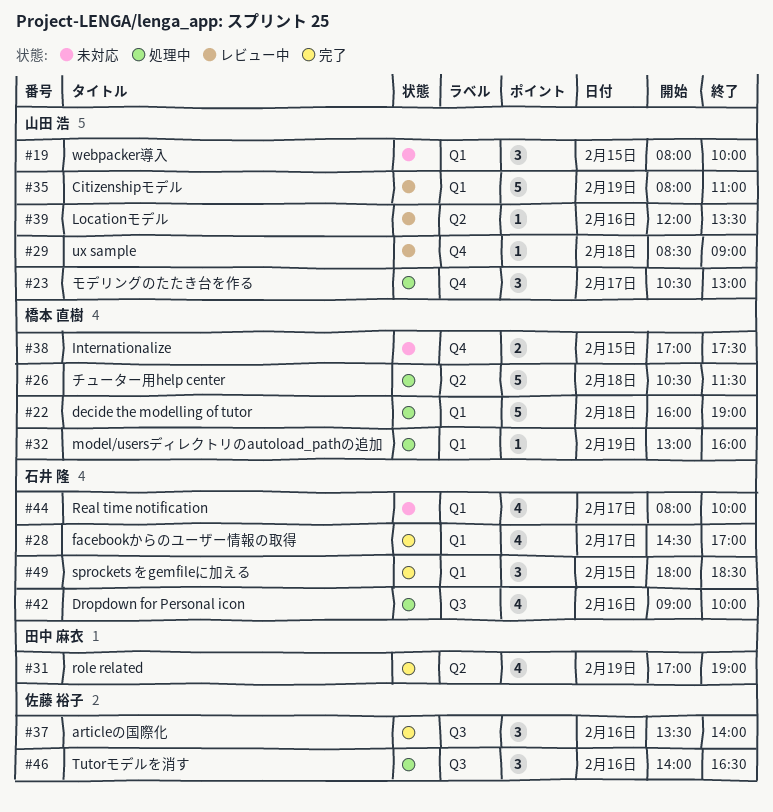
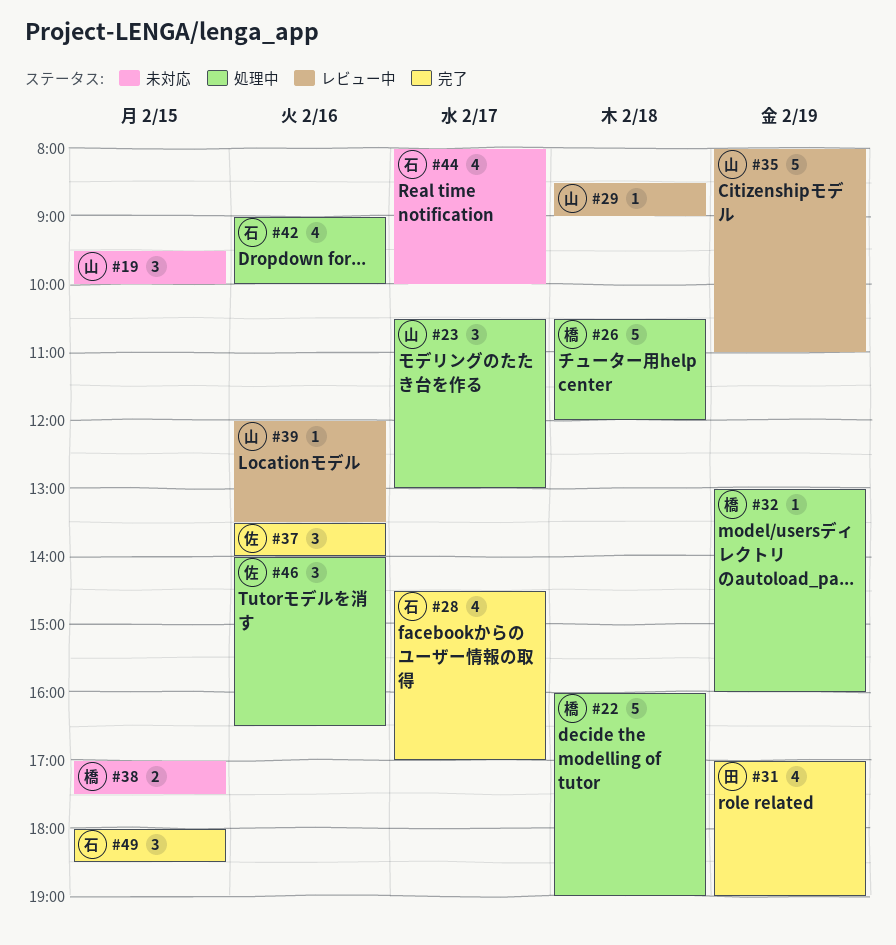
#19, begins: 08:00 -> 09:30
#26, ends: 11:30 -> 12:00

